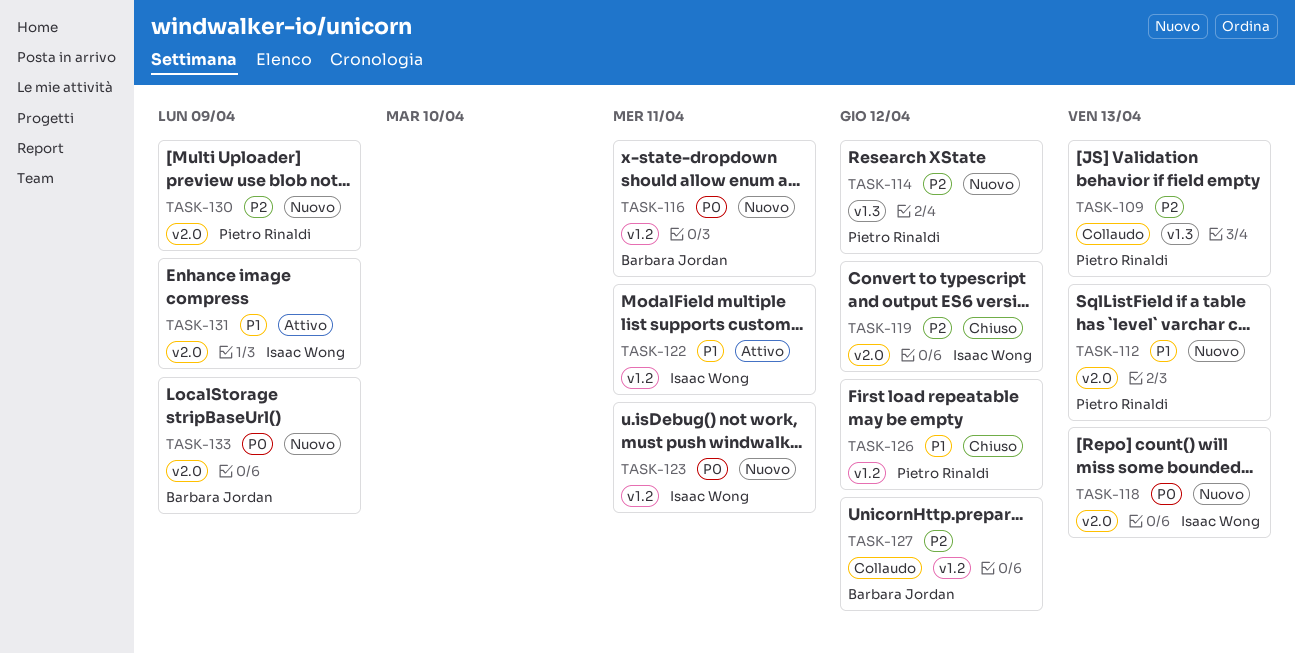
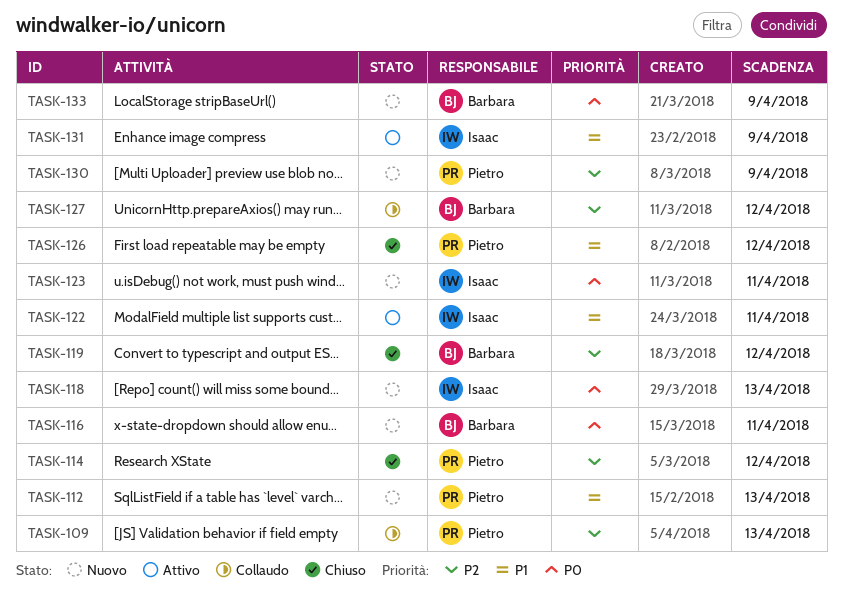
TASK-114, status: Nuovo -> Chiuso
TASK-119, owner: Isaac Wong -> Barbara Jordan

